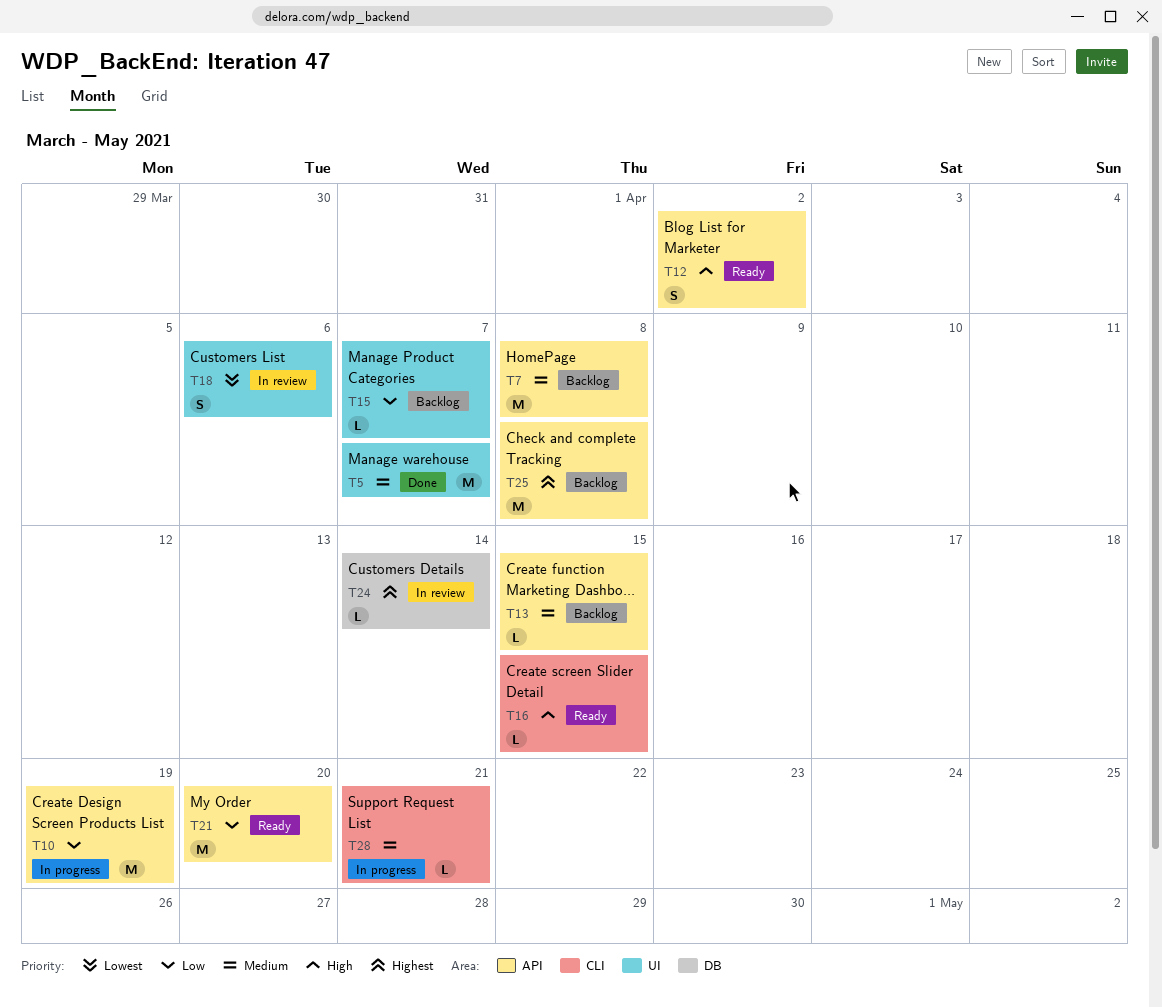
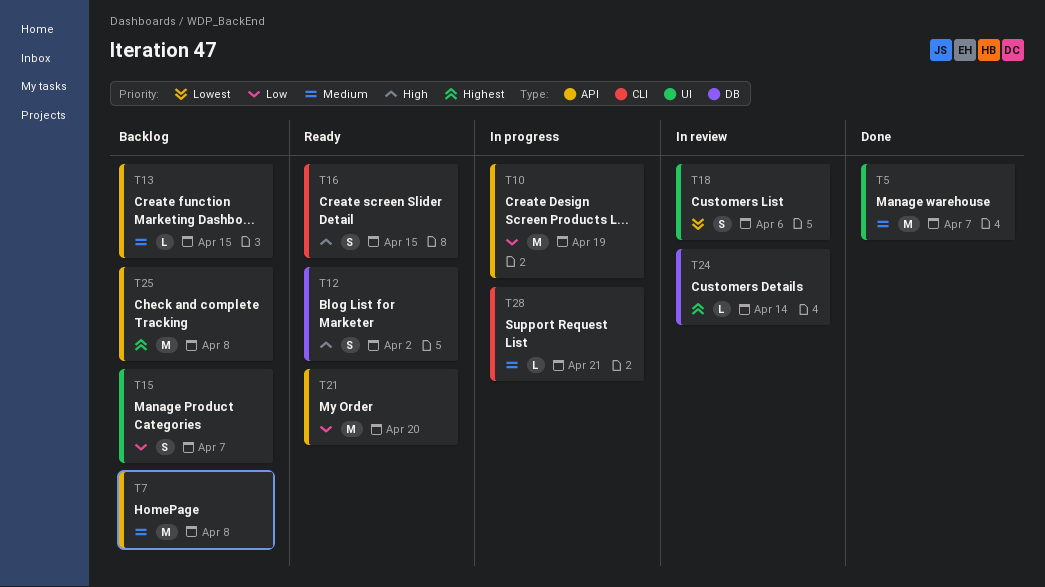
T12, label: API -> DB
T15, estimate: L -> S
T16, estimate: L -> S

